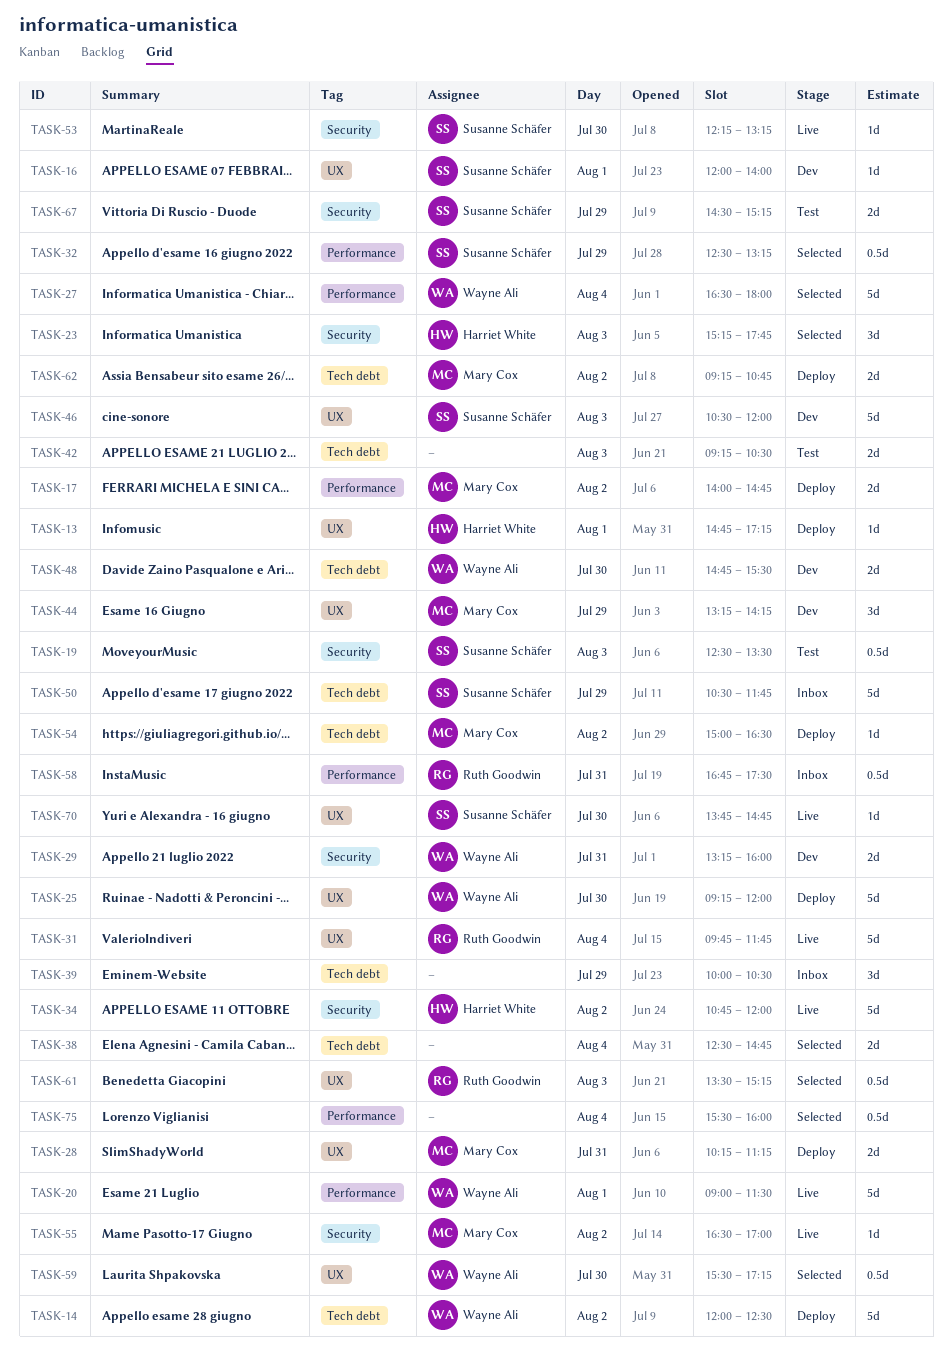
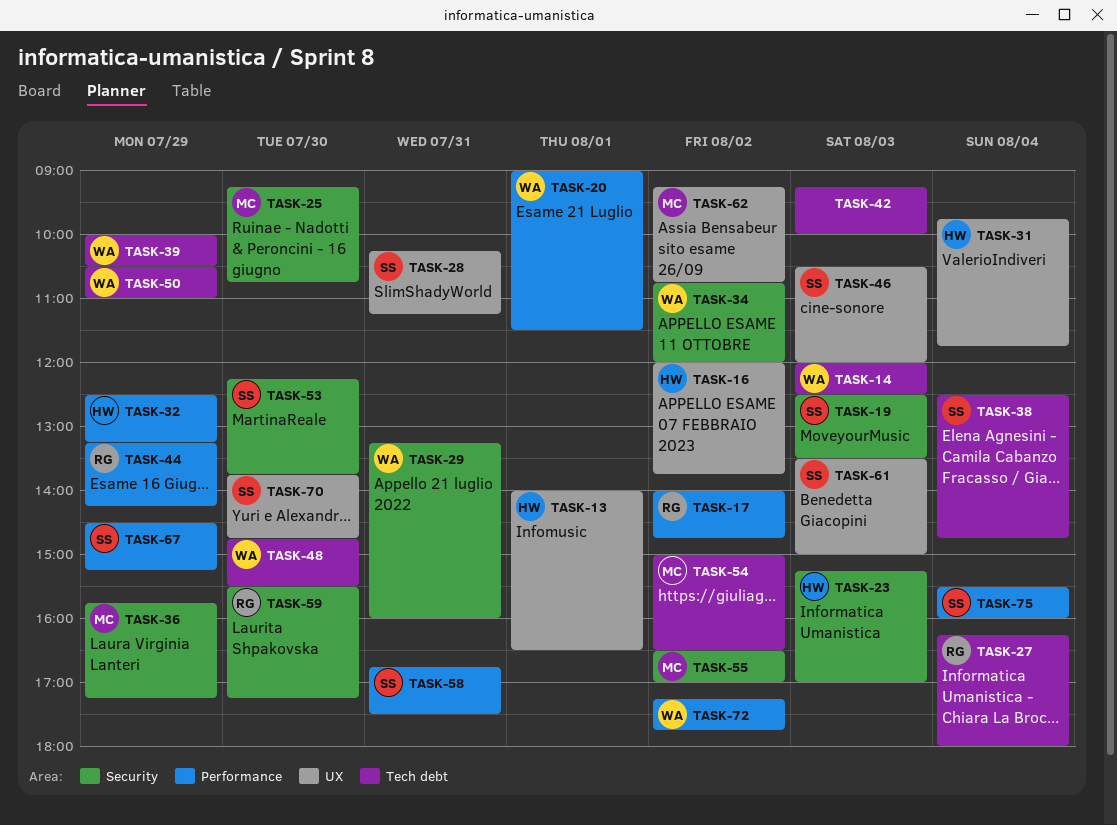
TASK-13, begins: 14:45 -> 14:00
TASK-13, ends: 17:15 -> 16:30
TASK-14, day: Aug 2 -> Aug 3
TASK-16, owner: Susanne Schäfer -> Harriet White
TASK-16, day: Aug 1 -> Aug 2
TASK-16, ends: 14:00 -> 13:45
TASK-17, owner: Mary Cox -> Ruth Goodwin
TASK-23, ends: 17:45 -> 17:00
TASK-25, owner: Wayne Ali -> Mary Cox
TASK-25, label: UX -> Security
TASK-25, ends: 12:00 -> 10:45
TASK-27, owner: Wayne Ali -> Ruth Goodwin
TASK-27, label: Performance -> Tech debt
TASK-27, begins: 16:30 -> 16:15
TASK-28, owner: Mary Cox -> Susanne Schäfer
TASK-31, owner: Ruth Goodwin -> Harriet White
TASK-32, owner: Susanne Schäfer -> Harriet White
TASK-34, owner: Harriet White -> Wayne Ali
TASK-36: none -> present
TASK-38, owner: none -> Susanne Schäfer
TASK-39, owner: none -> Wayne Ali
TASK-42, ends: 10:30 -> 10:00
TASK-44, owner: Mary Cox -> Ruth Goodwin
TASK-44, label: UX -> Performance
TASK-50, owner: Susanne Schäfer -> Wayne Ali
TASK-50, ends: 11:45 -> 11:00
TASK-53, ends: 13:15 -> 13:45
TASK-58, owner: Ruth Goodwin -> Susanne Schäfer
TASK-59, owner: Wayne Ali -> Ruth Goodwin
TASK-59, label: UX -> Security
TASK-61, owner: Ruth Goodwin -> Susanne Schäfer
TASK-61, ends: 15:15 -> 15:00
TASK-62, label: Tech debt -> UX
TASK-67, label: Security -> Performance
TASK-72: none -> present
TASK-75, owner: none -> Susanne Schäfer

